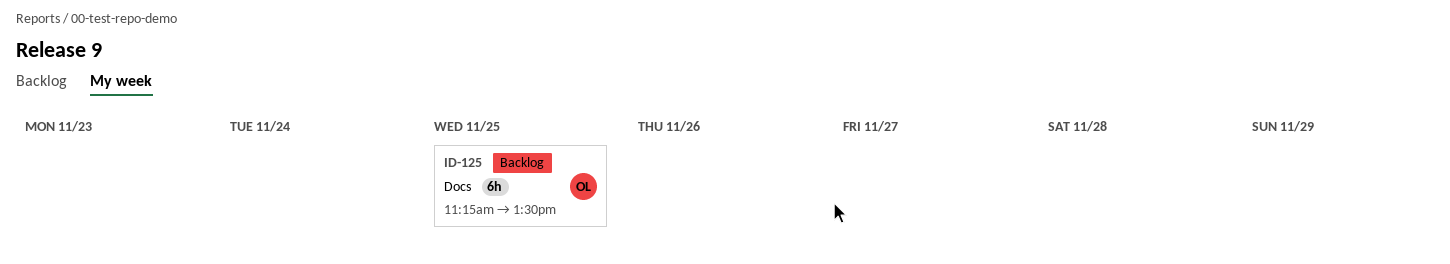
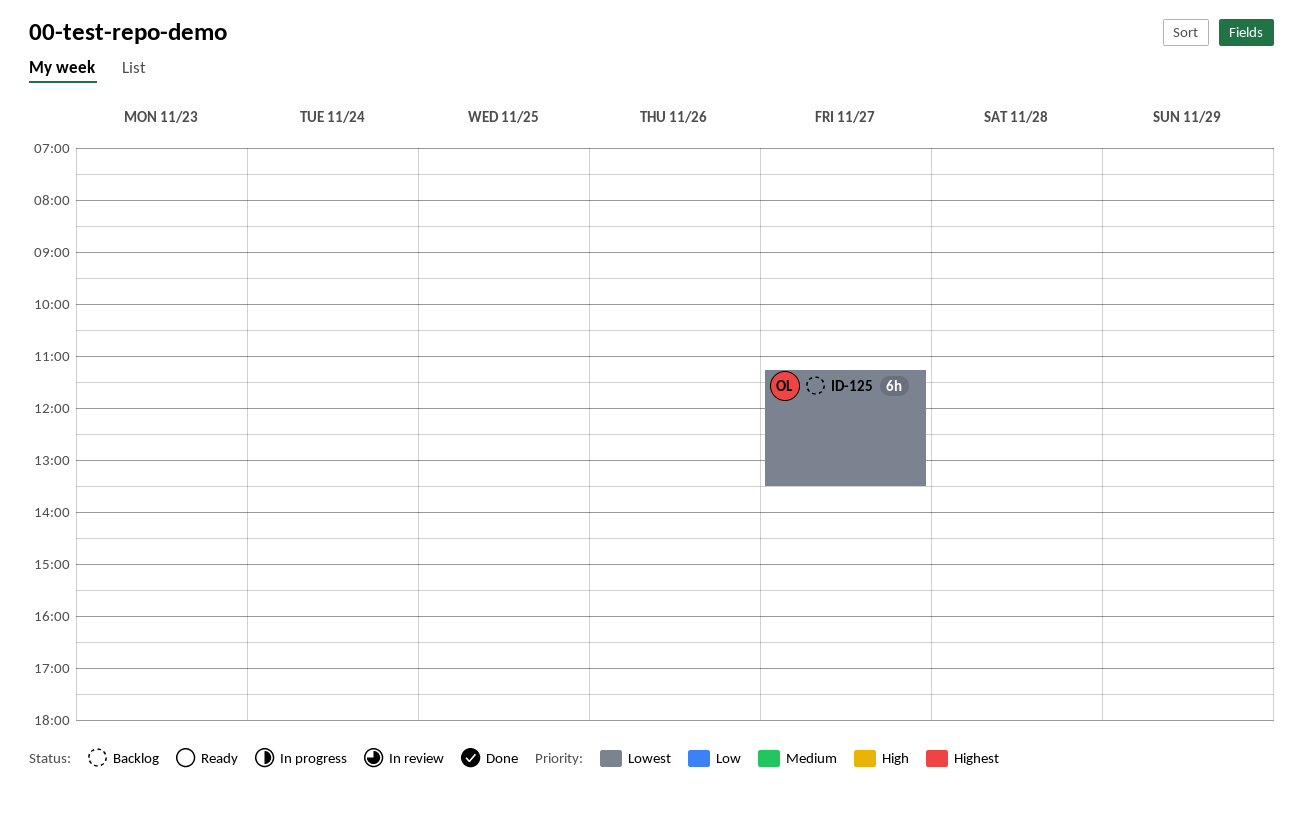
ID-125, day: Nov 25 -> Nov 27

